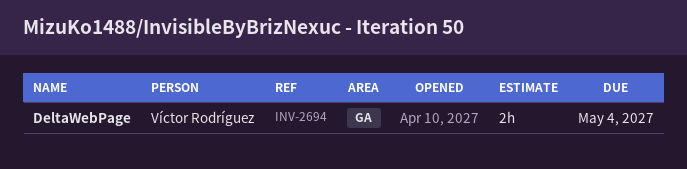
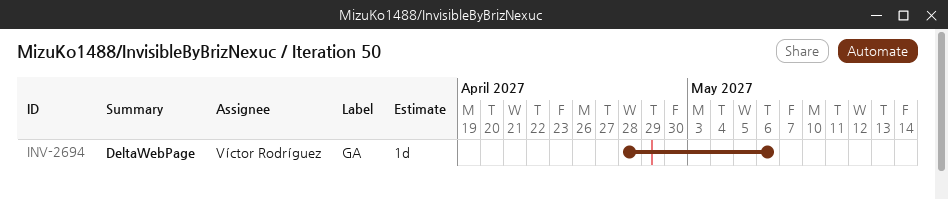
INV-2694, estimate: 2h -> 1d
INV-2694, due: May 4 -> May 6

